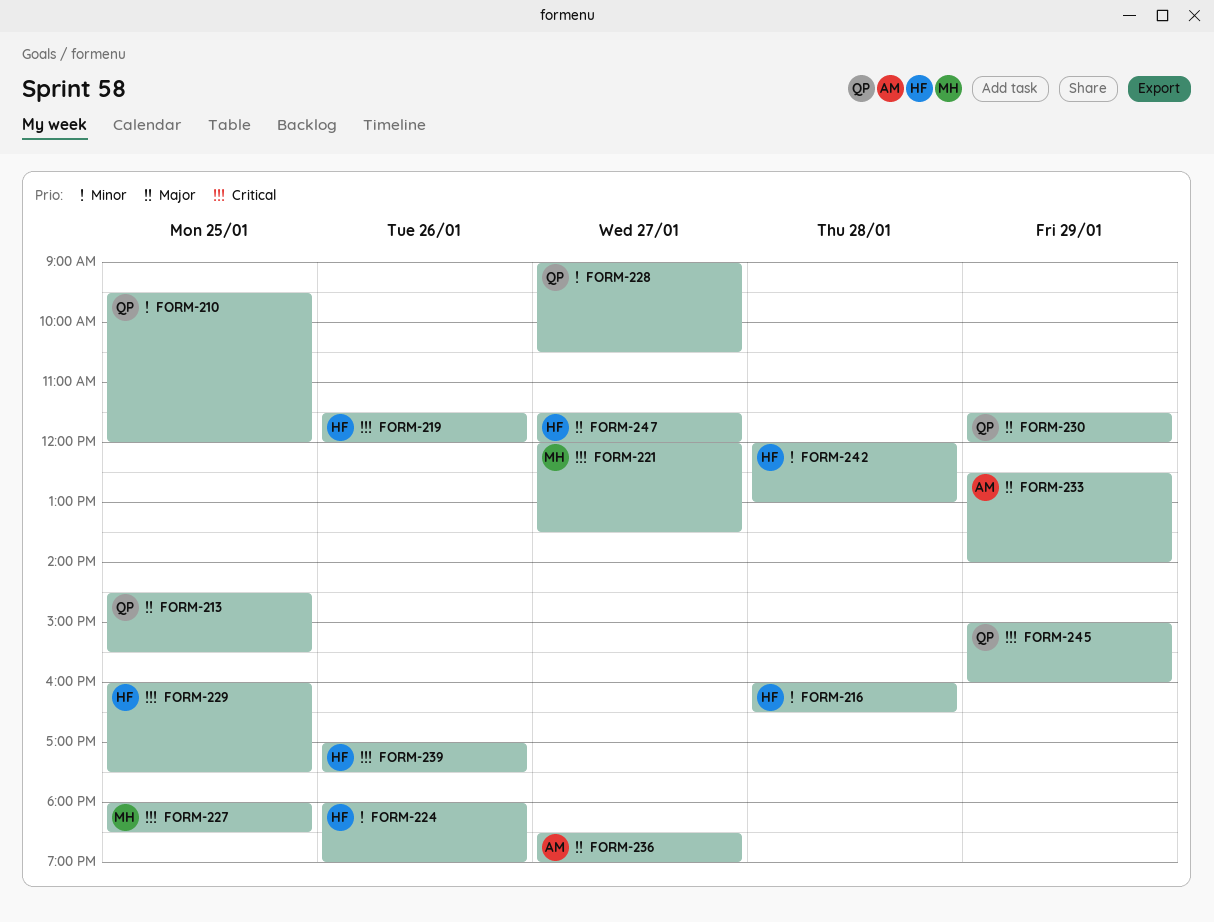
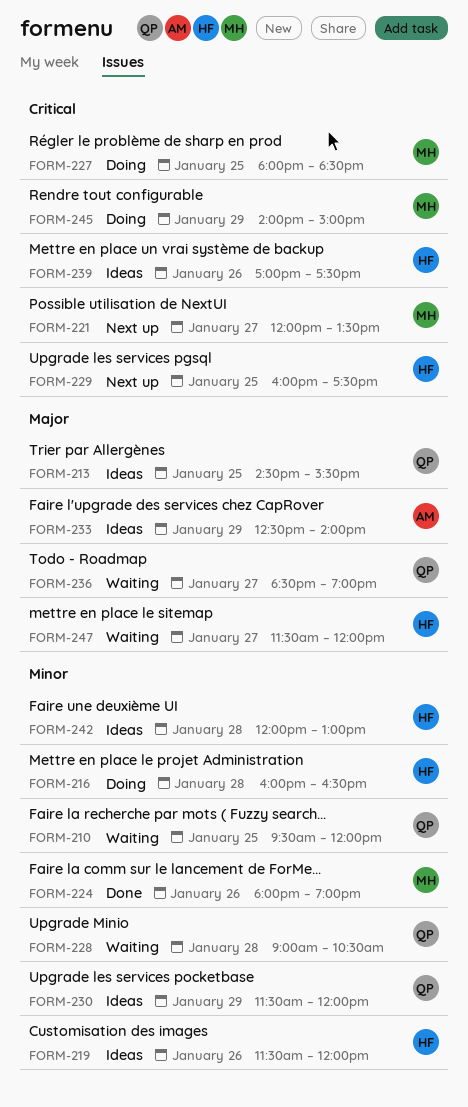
FORM-219, priority: Critical -> Minor
FORM-224, owner: HF -> MH
FORM-228, day: Jan 27 -> Jan 28
FORM-230, priority: Major -> Minor
FORM-236, owner: AM -> QP
FORM-245, owner: QP -> MH
FORM-245, begins: 15:00 -> 14:00
FORM-245, ends: 16:00 -> 15:00

